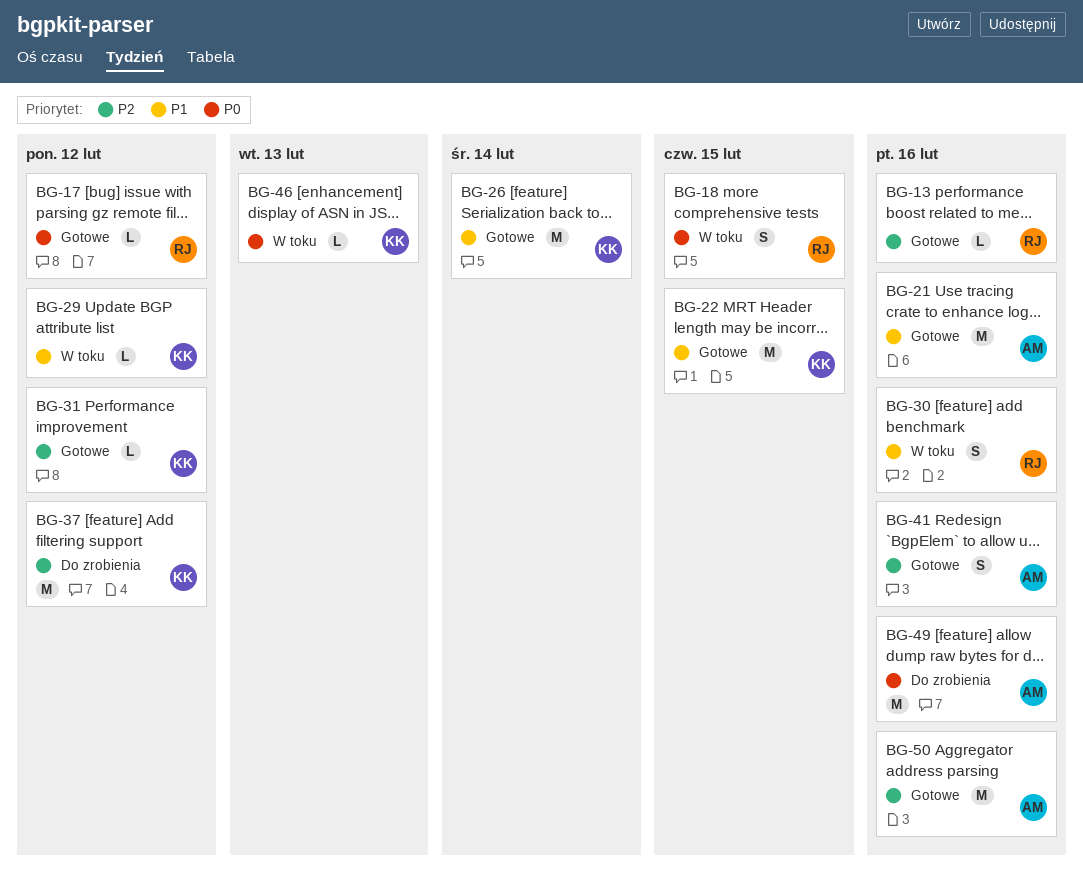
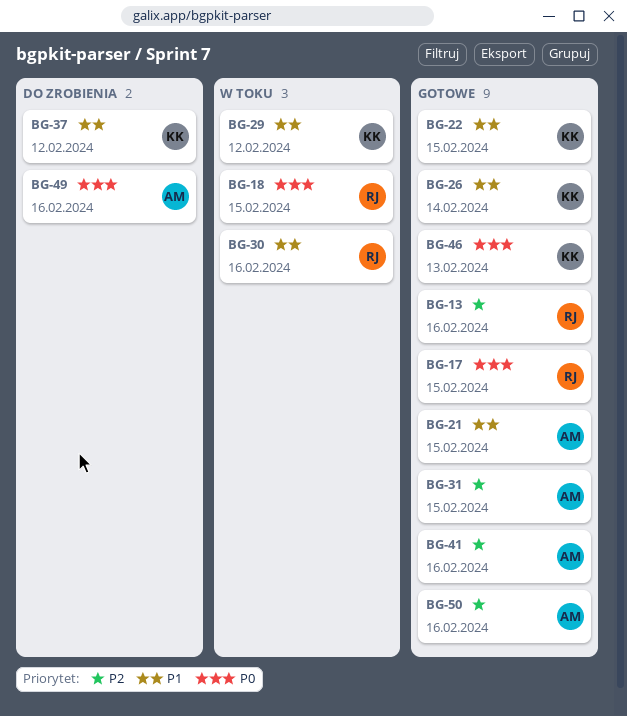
BG-17, due: Feb 12 -> Feb 15
BG-21, due: Feb 16 -> Feb 15
BG-31, owner: KK -> AM
BG-31, due: Feb 12 -> Feb 15
BG-37, priority: P2 -> P1
BG-46, status: W toku -> Gotowe

